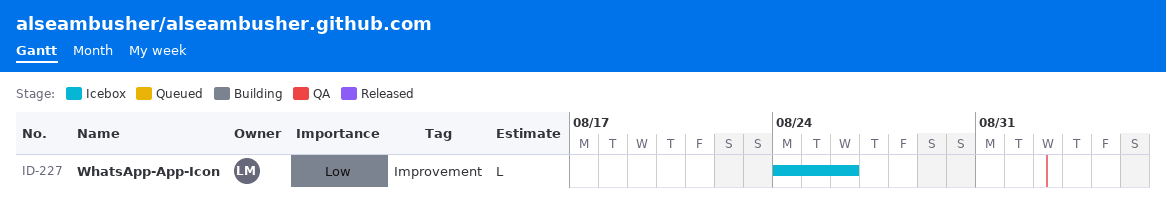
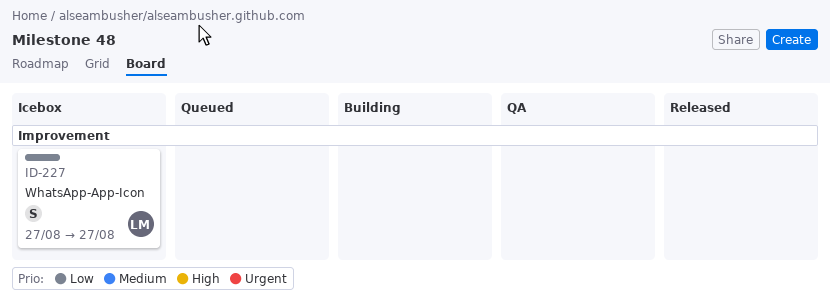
ID-227, estimate: L -> S
ID-227, start: Aug 24 -> Aug 27
ID-227, due: Aug 26 -> Aug 27

